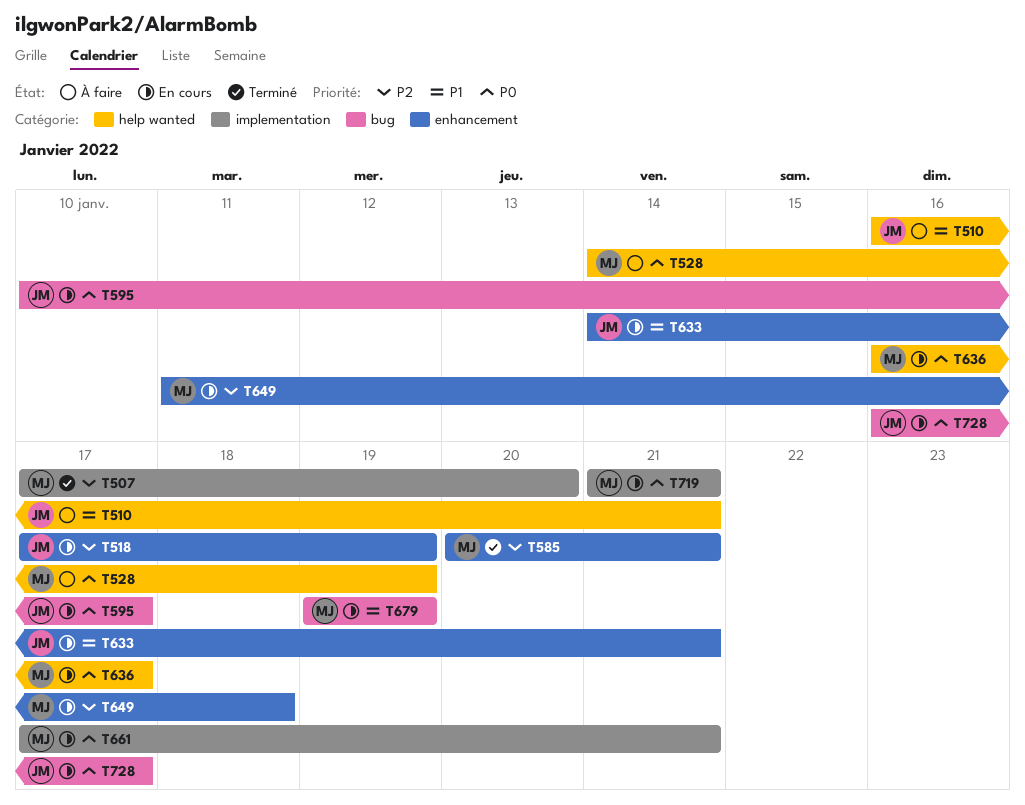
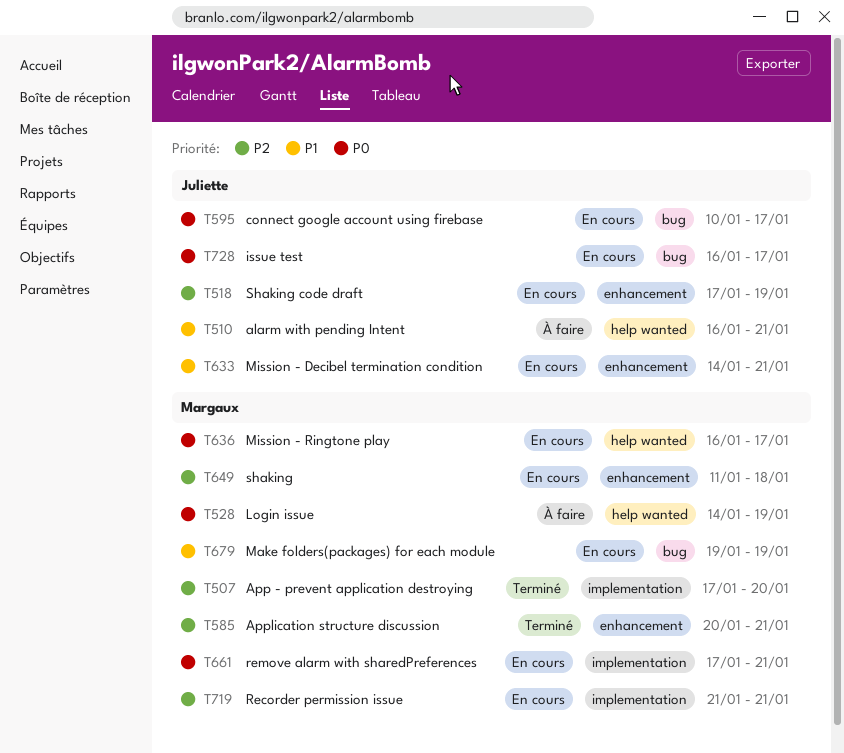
T719, priority: P0 -> P2

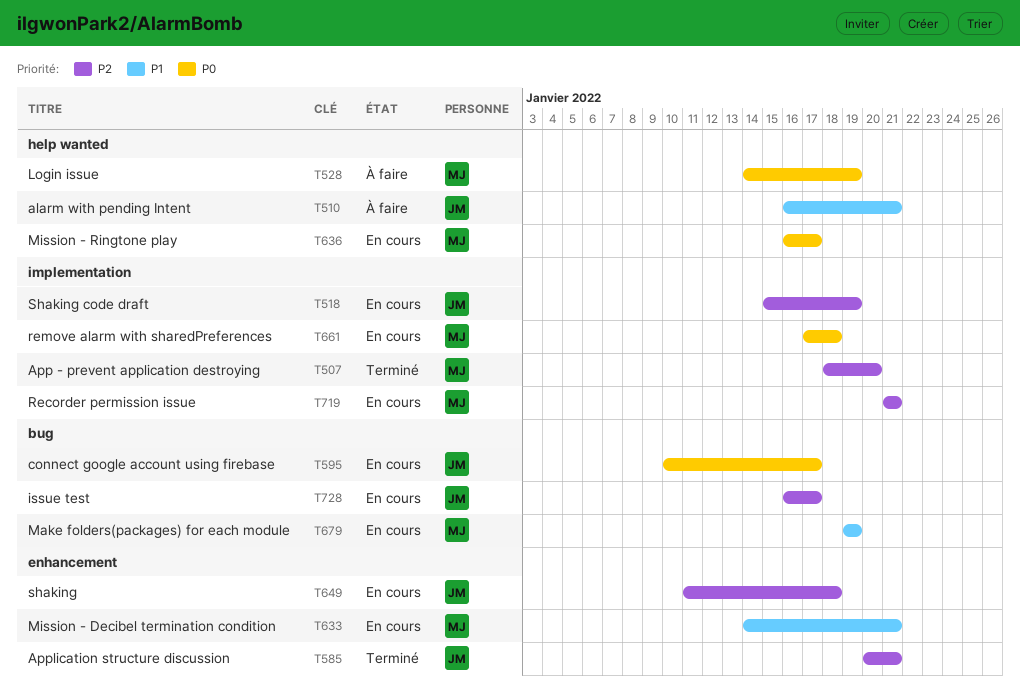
T507, start: Jan 17 -> Jan 18
T518, label: enhancement -> implementation
T518, start: Jan 17 -> Jan 15
T585, owner: Margaux -> Juliette
T633, owner: Juliette -> Margaux
T649, owner: Margaux -> Juliette
T661, due: Jan 21 -> Jan 18
T728, priority: P0 -> P2

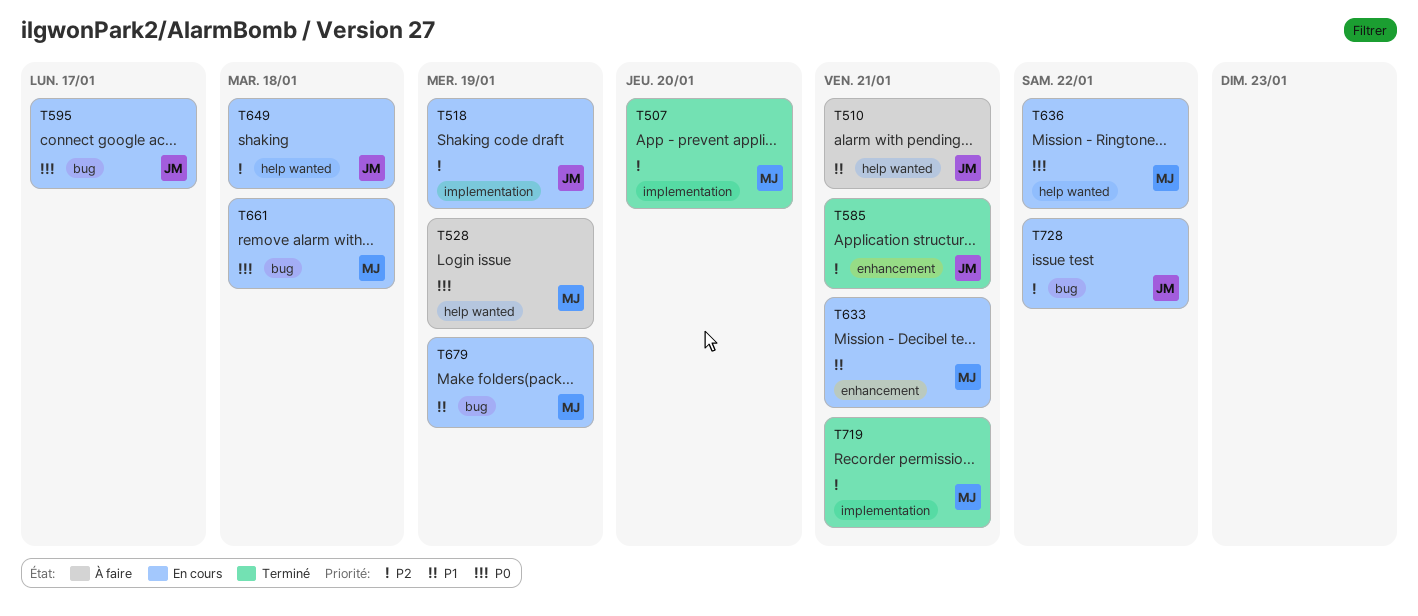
T636, due: Jan 17 -> Jan 22
T649, label: enhancement -> help wanted
T661, label: implementation -> bug
T719, status: En cours -> Terminé
T728, due: Jan 17 -> Jan 22

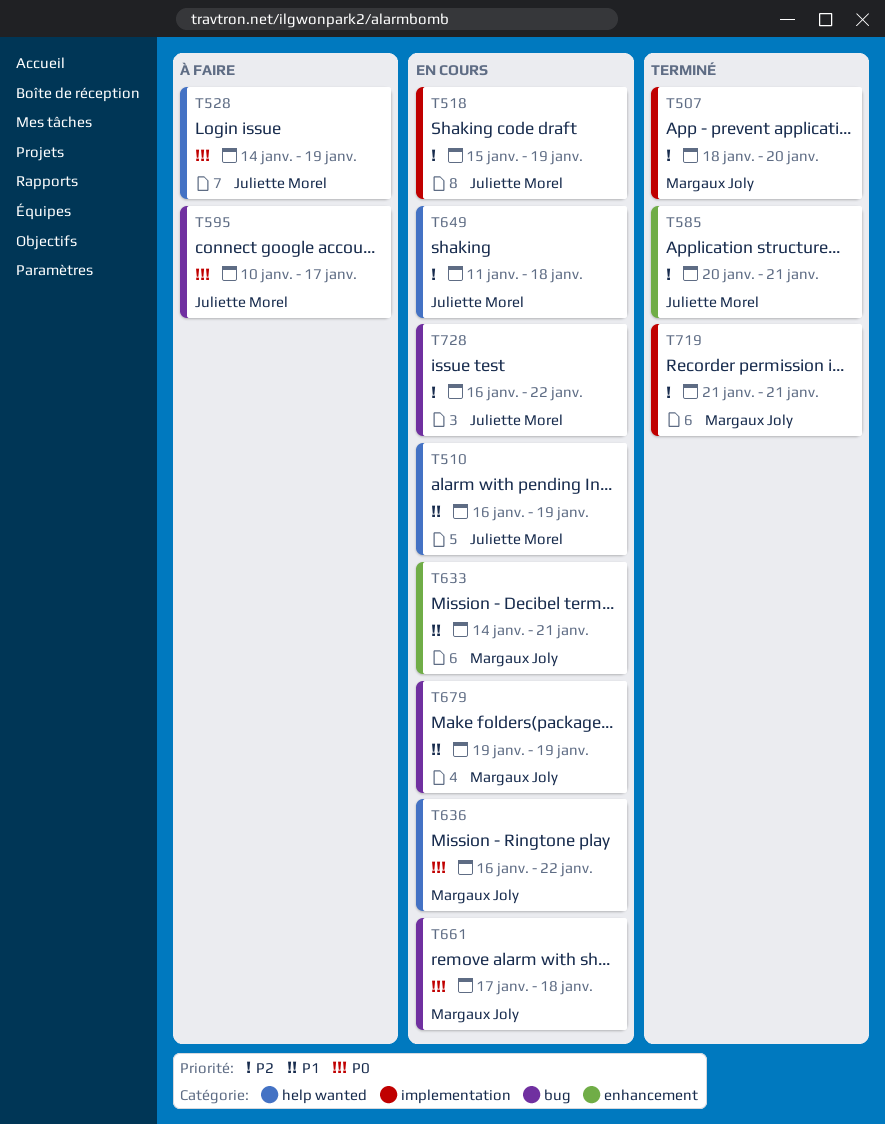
T510, status: À faire -> En cours
T510, due: Jan 21 -> Jan 19
T528, owner: Margaux Joly -> Juliette Morel
T595, status: En cours -> À faire

